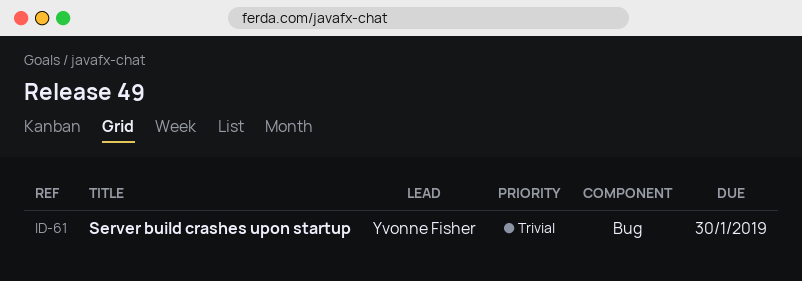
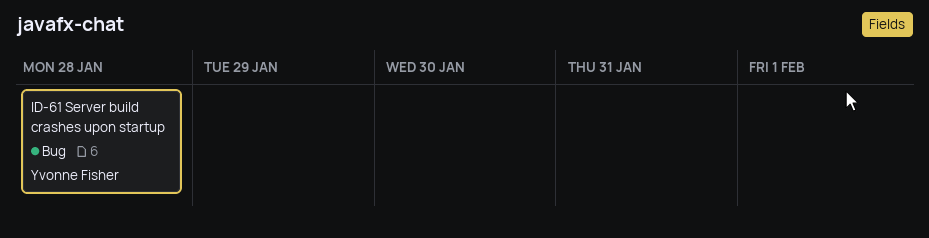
ID-61, due: Jan 30 -> Jan 28

